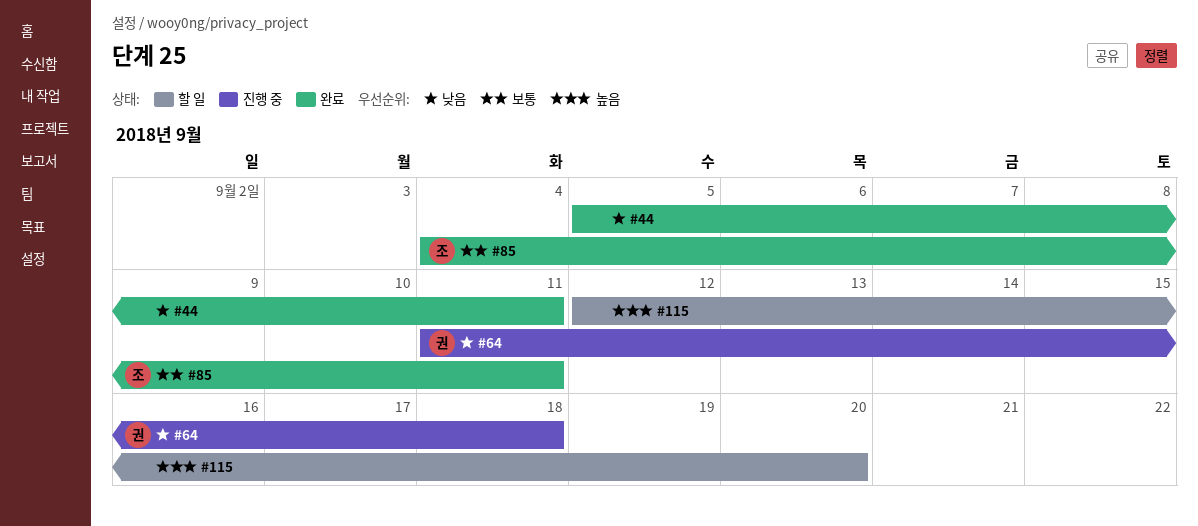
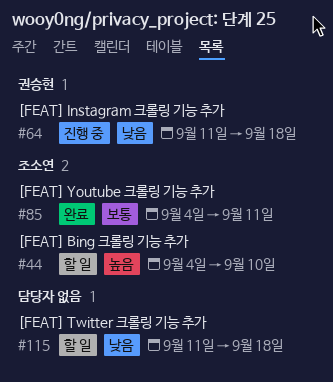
#44, status: 완료 -> 할 일
#44, owner: none -> 조소연
#44, priority: 낮음 -> 높음
#44, start: Sep 5 -> Sep 4
#44, due: Sep 11 -> Sep 10
#115, priority: 높음 -> 낮음
#115, start: Sep 12 -> Sep 11
#115, due: Sep 20 -> Sep 18

